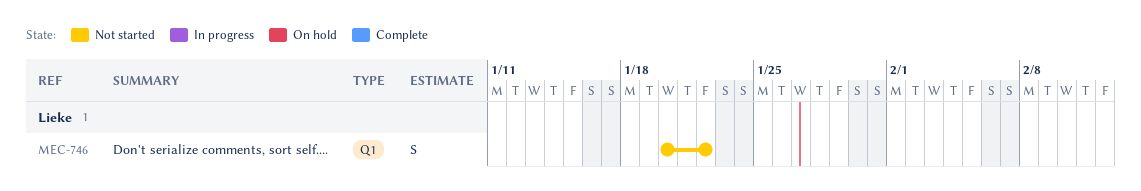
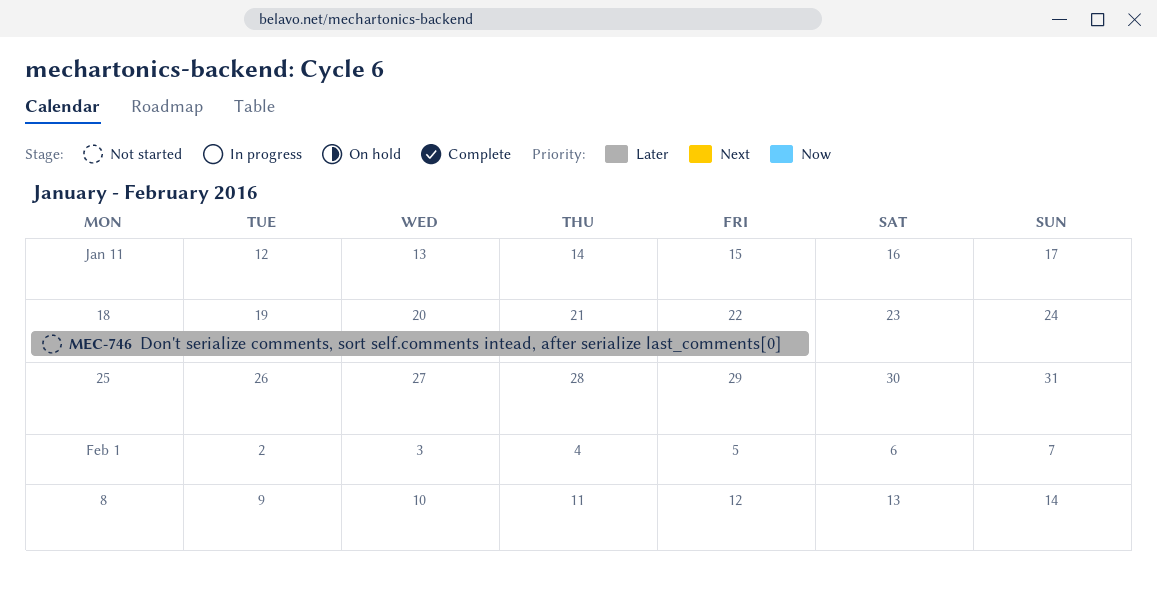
MEC-746, start: Jan 20 -> Jan 18

